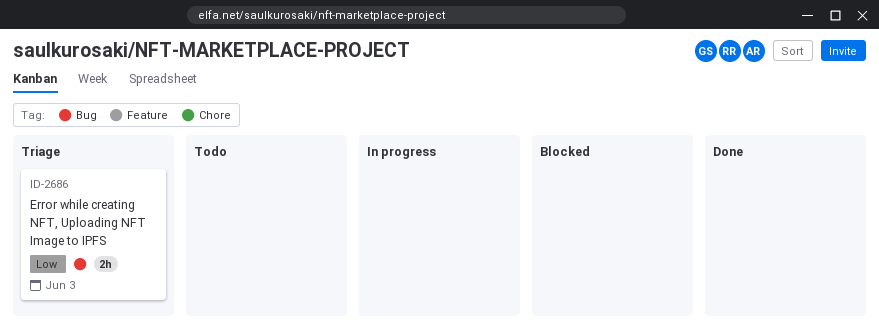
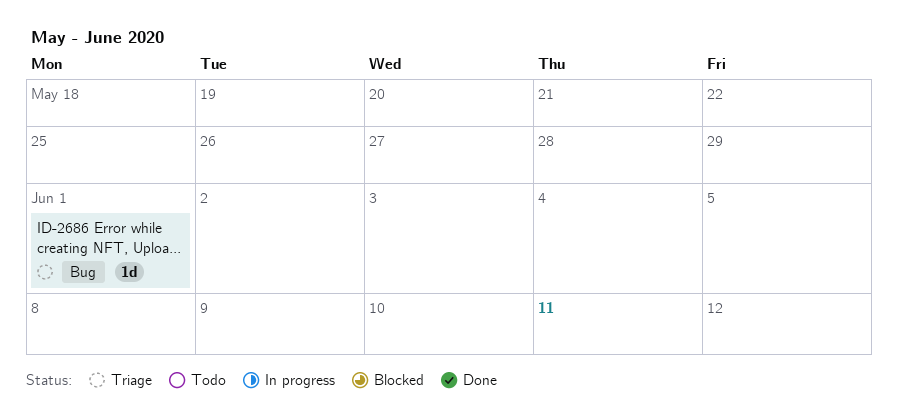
ID-2686, estimate: 2h -> 1d
ID-2686, due: Jun 3 -> Jun 1

